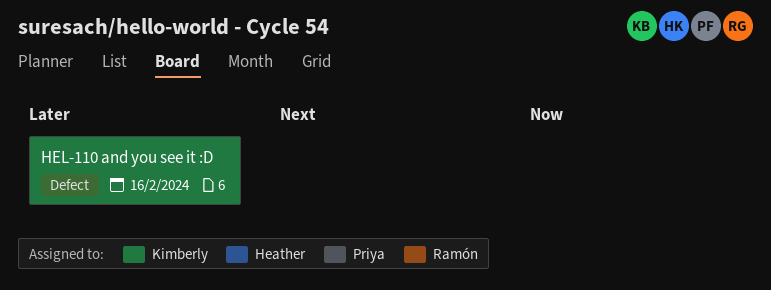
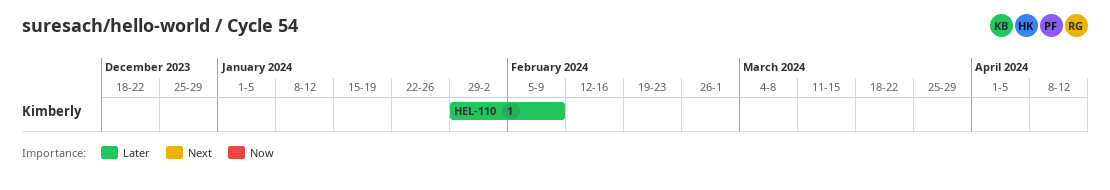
HEL-110, due: Feb 16 -> Feb 9

